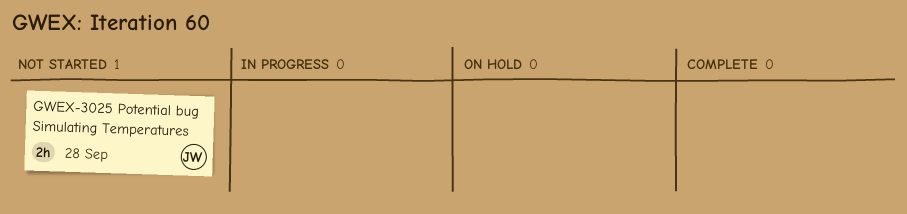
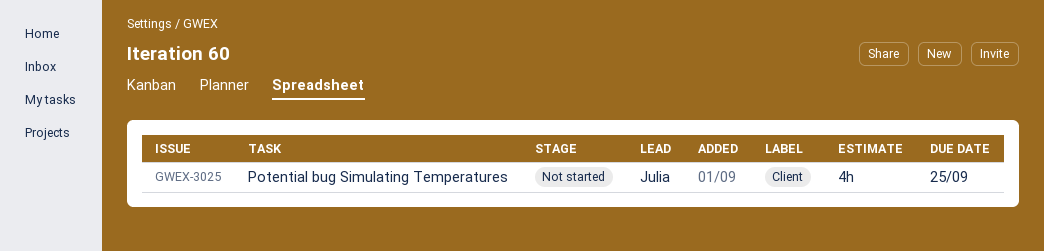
GWEX-3025, estimate: 2h -> 4h
GWEX-3025, due: Sep 28 -> Sep 25

